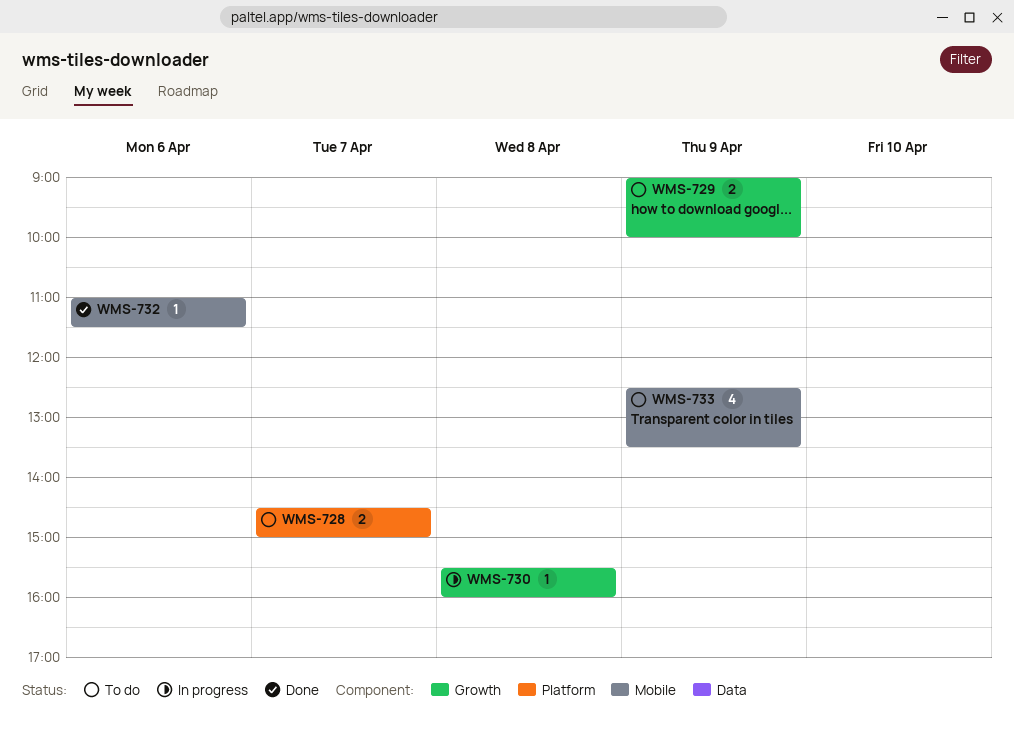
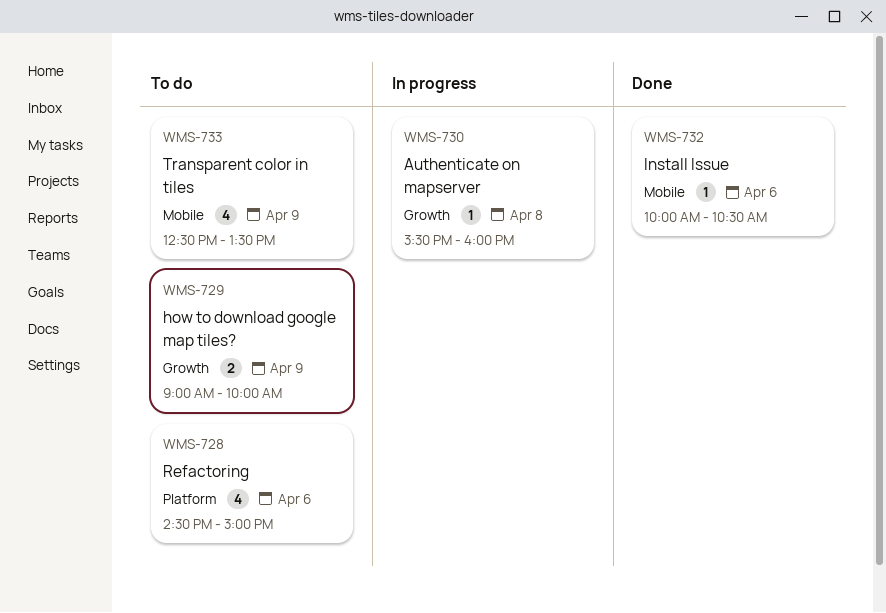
WMS-728, estimate: 2 -> 4
WMS-728, day: Apr 7 -> Apr 6
WMS-732, begins: 11:00 -> 10:00
WMS-732, ends: 11:30 -> 10:30

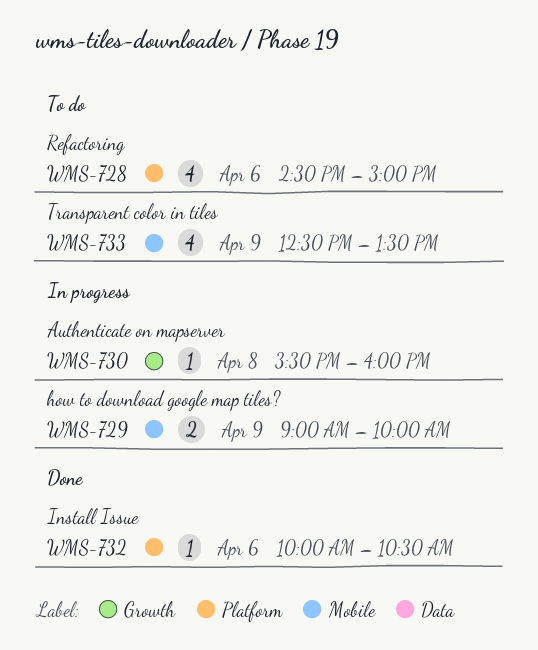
WMS-729, status: To do -> In progress
WMS-729, label: Growth -> Mobile
WMS-732, label: Mobile -> Platform

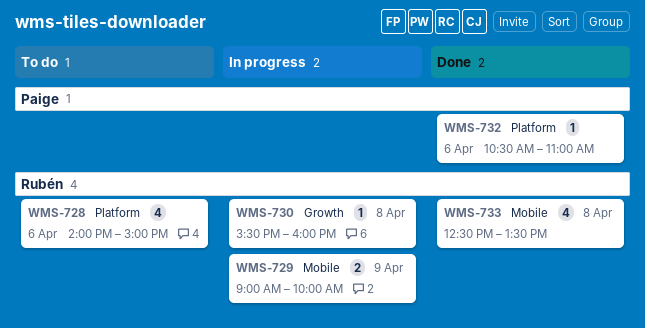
WMS-728, begins: 14:30 -> 14:00
WMS-732, begins: 10:00 -> 10:30
WMS-732, ends: 10:30 -> 11:00
WMS-733, status: To do -> Done
WMS-733, day: Apr 9 -> Apr 8

